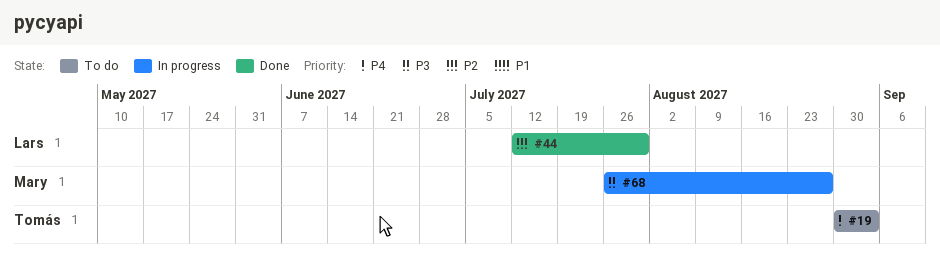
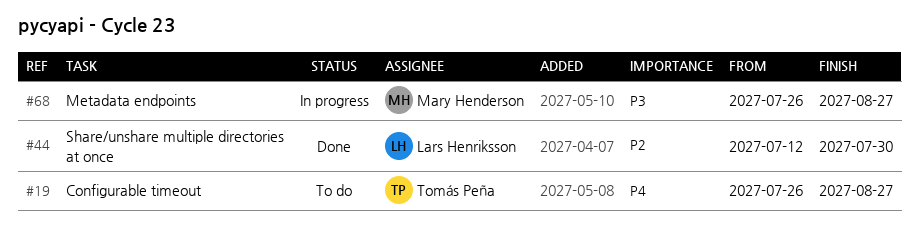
#19, start: Aug 30 -> Jul 26
#19, due: Sep 3 -> Aug 27

